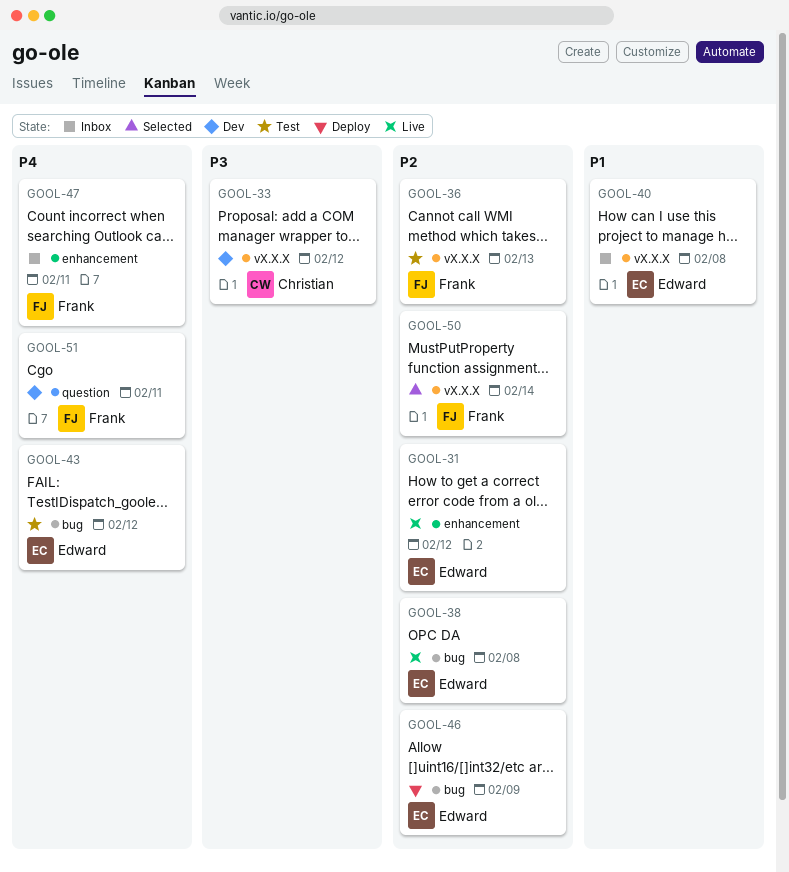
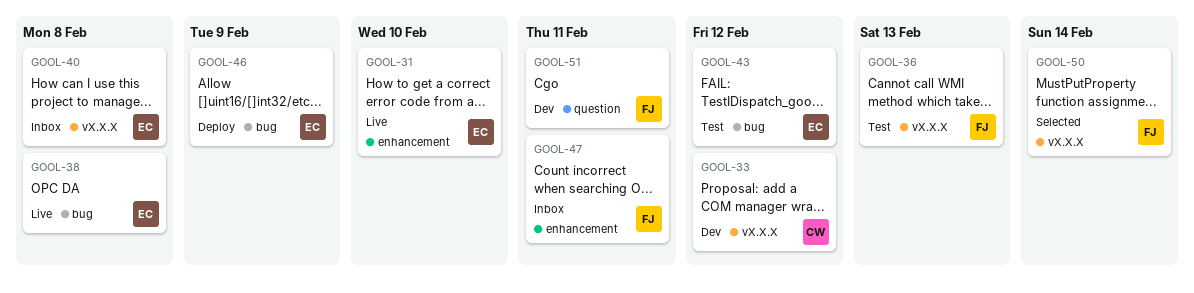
GOOL-31, due: Feb 12 -> Feb 10

